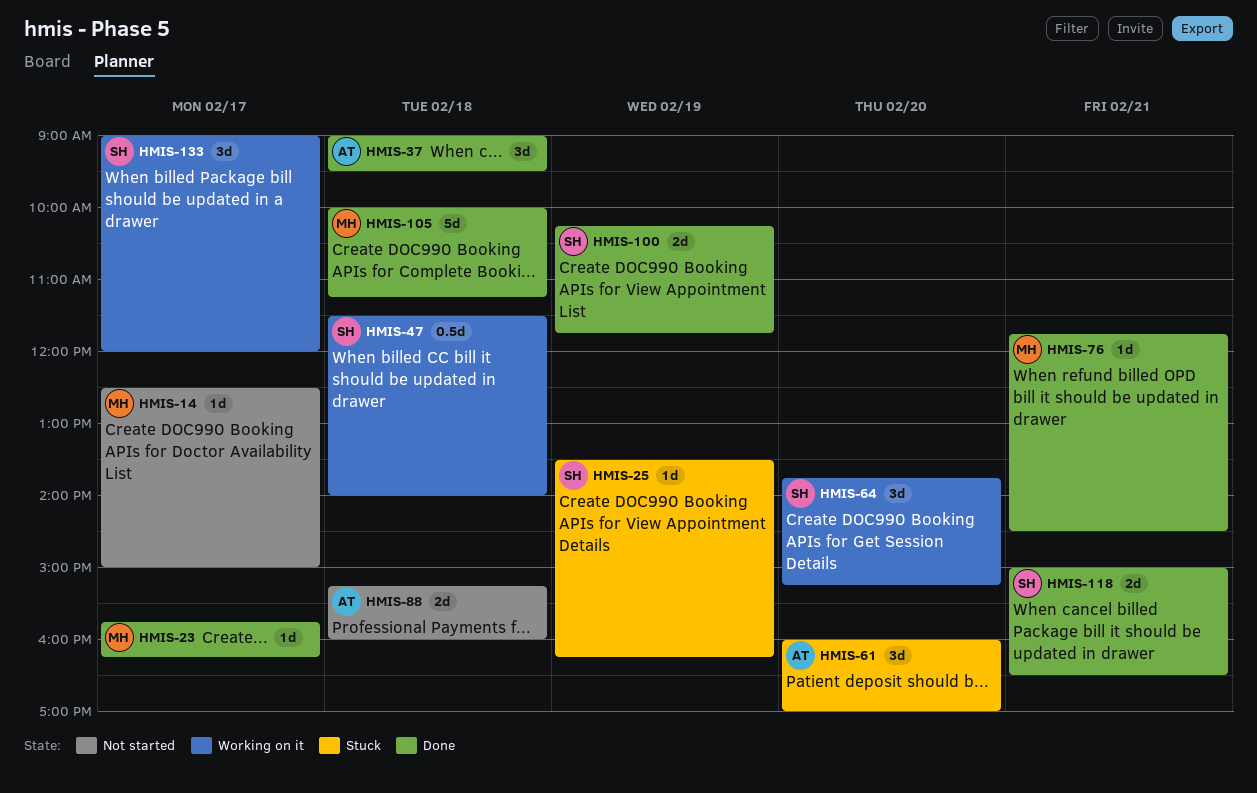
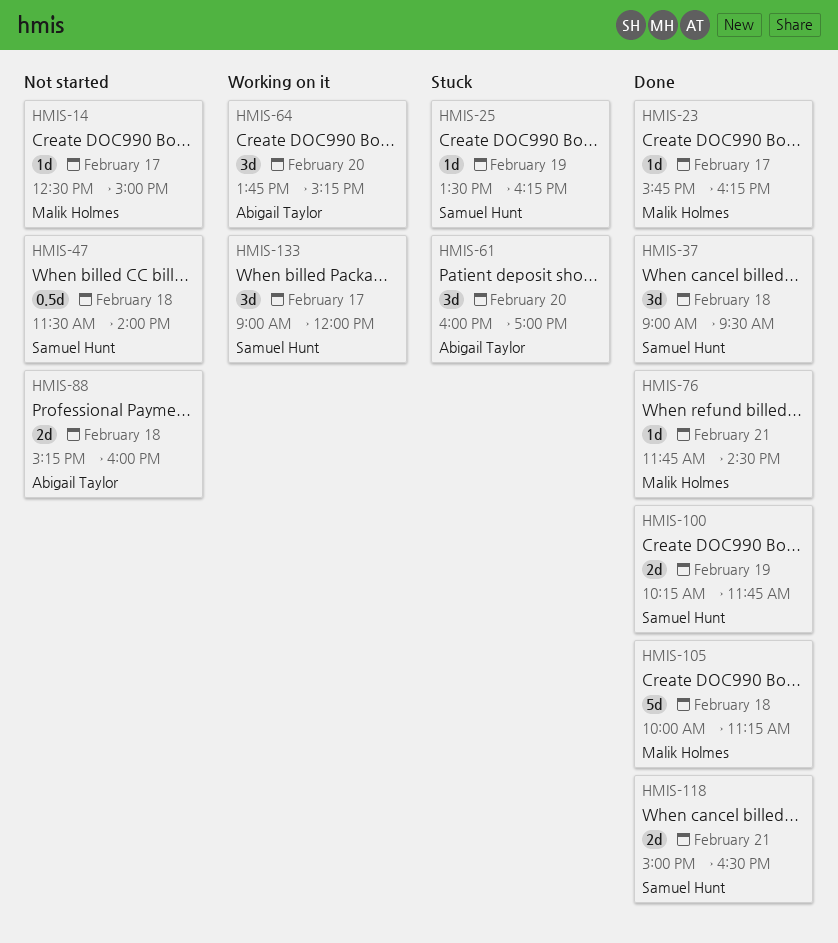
HMIS-37, owner: Abigail Taylor -> Samuel Hunt
HMIS-47, status: Working on it -> Not started
HMIS-64, owner: Samuel Hunt -> Abigail Taylor

